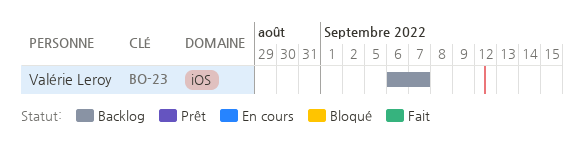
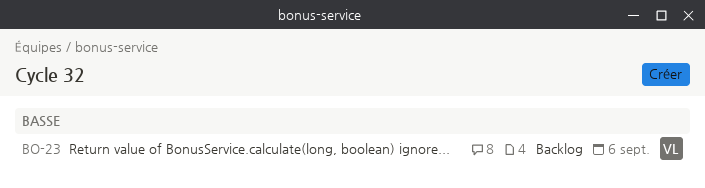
BO-23, due: Sep 7 -> Sep 6

